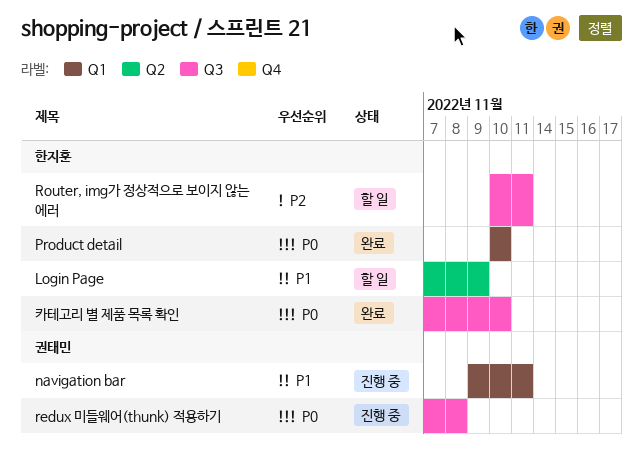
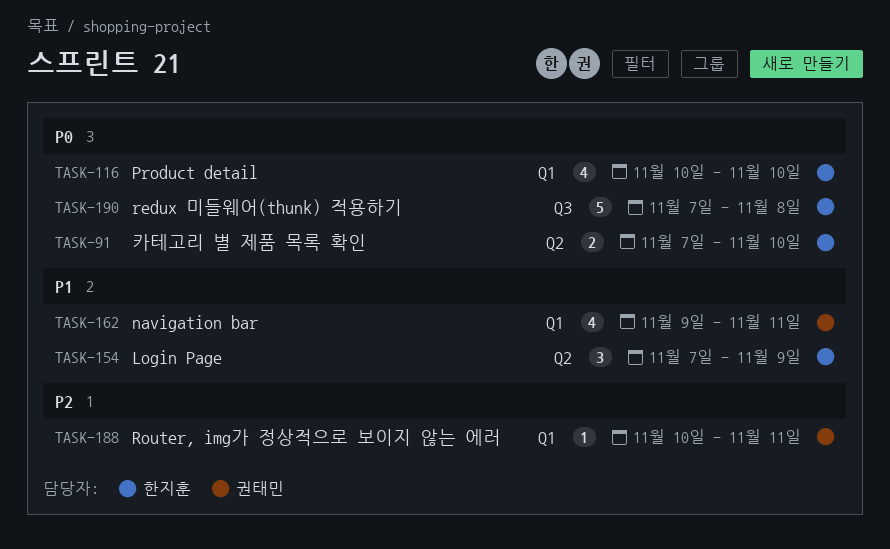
redux 미들웨어(thunk) 적용하기, owner: 권태민 -> 한지훈
Router, img가 정상적으로 보이지 않는 에러, owner: 한지훈 -> 권태민
Router, img가 정상적으로 보이지 않는 에러, label: Q3 -> Q1
카테고리 별 제품 목록 확인, label: Q3 -> Q2

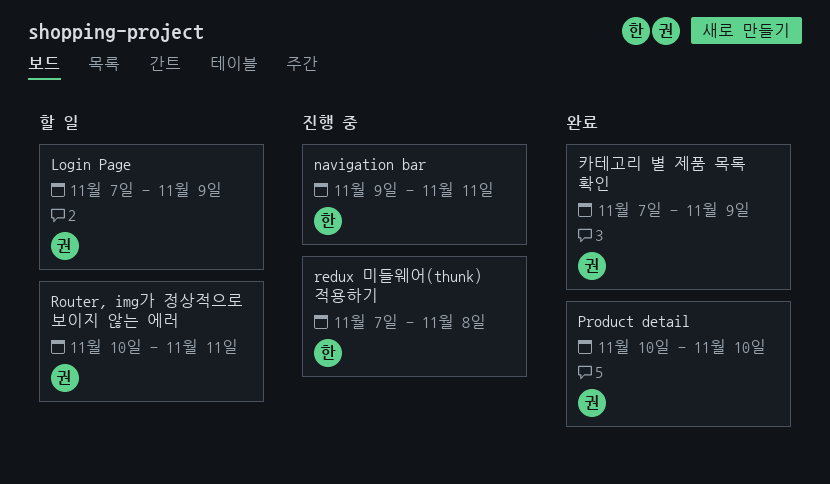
Login Page, owner: 한지훈 -> 권태민
navigation bar, owner: 권태민 -> 한지훈
Product detail, owner: 한지훈 -> 권태민
카테고리 별 제품 목록 확인, owner: 한지훈 -> 권태민
카테고리 별 제품 목록 확인, due: Nov 10 -> Nov 9

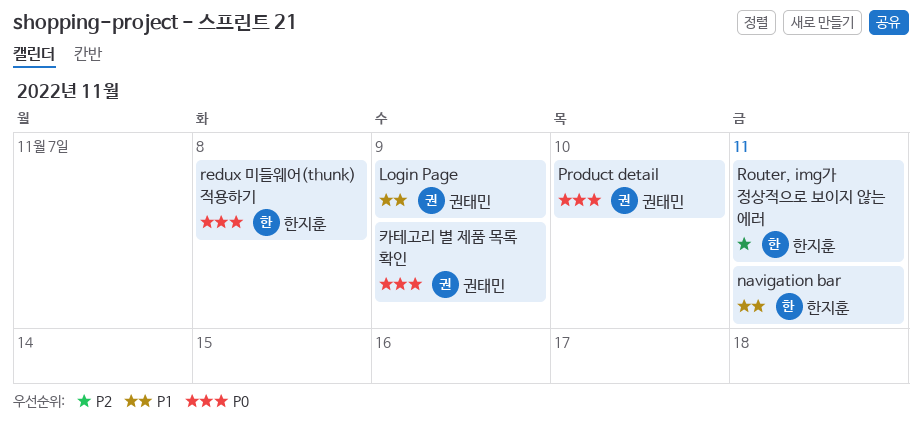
Router, img가 정상적으로 보이지 않는 에러, owner: 권태민 -> 한지훈

